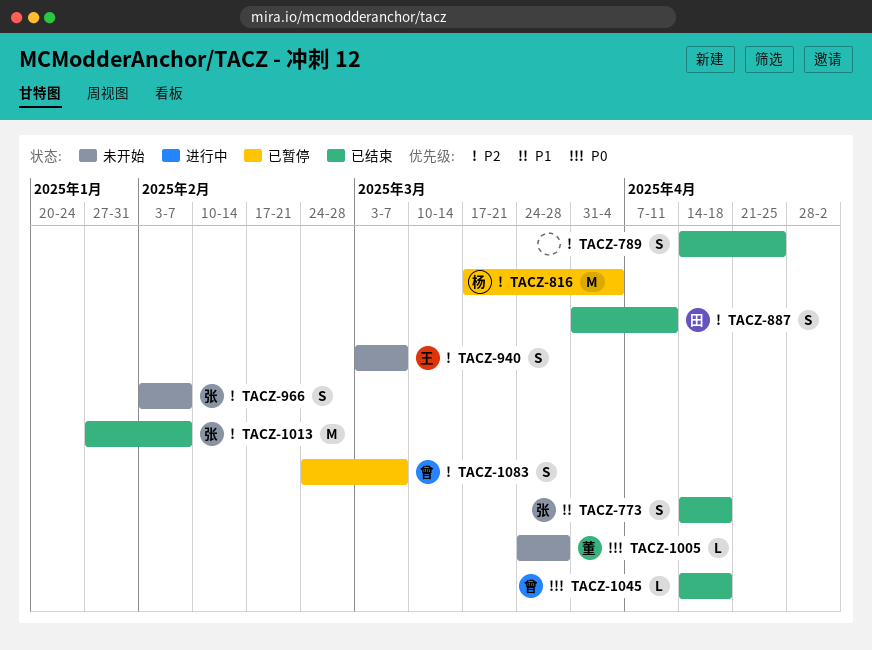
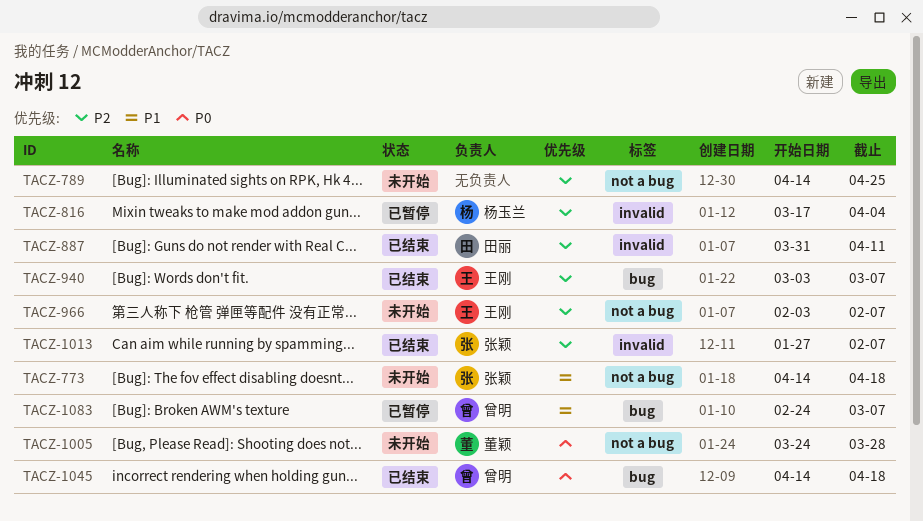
TACZ-773, status: 已结束 -> 未开始
TACZ-789, status: 已结束 -> 未开始
TACZ-940, status: 未开始 -> 已结束
TACZ-966, owner: 张颖 -> 王刚
TACZ-1083, priority: P2 -> P1

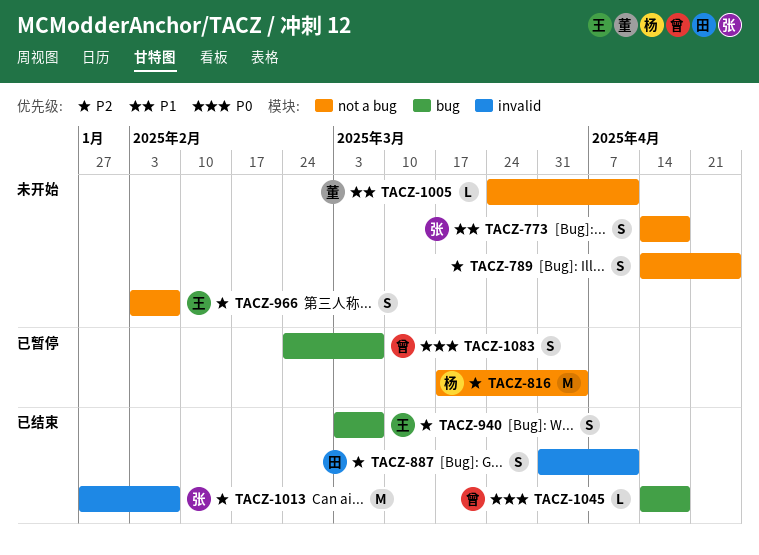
TACZ-816, label: invalid -> not a bug
TACZ-1005, priority: P0 -> P1
TACZ-1005, due: Mar 28 -> Apr 11
TACZ-1083, priority: P1 -> P0

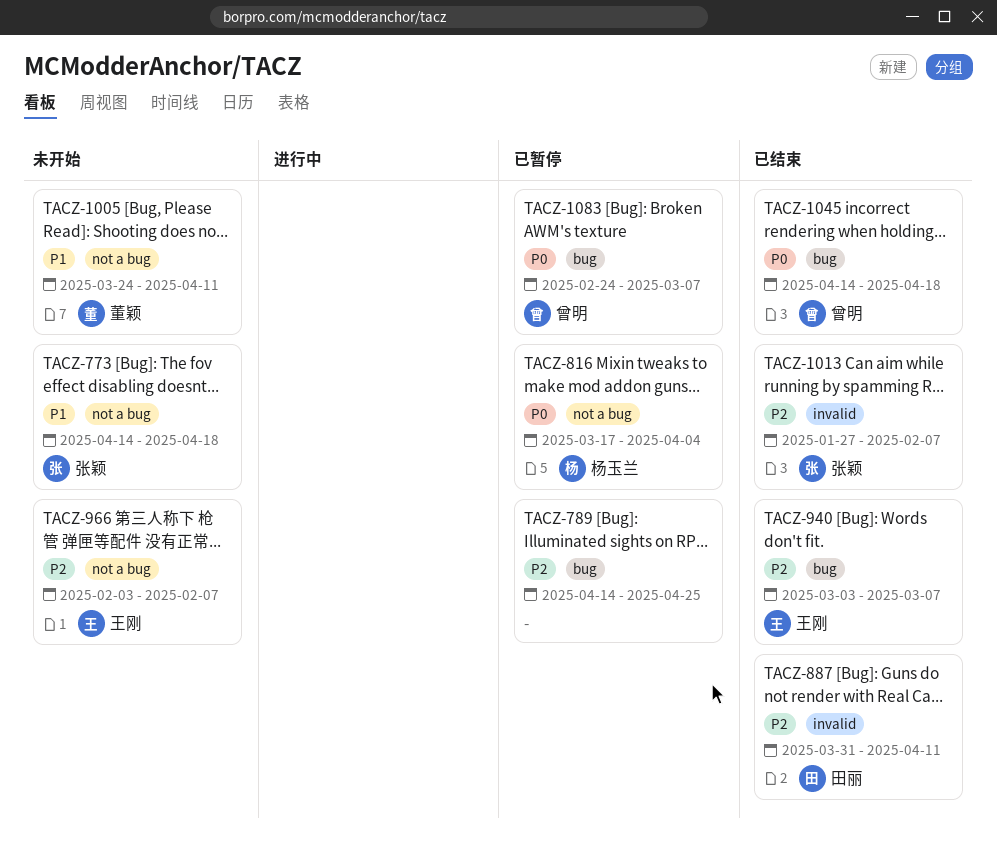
TACZ-789, status: 未开始 -> 已暂停
TACZ-789, label: not a bug -> bug
TACZ-816, priority: P2 -> P0

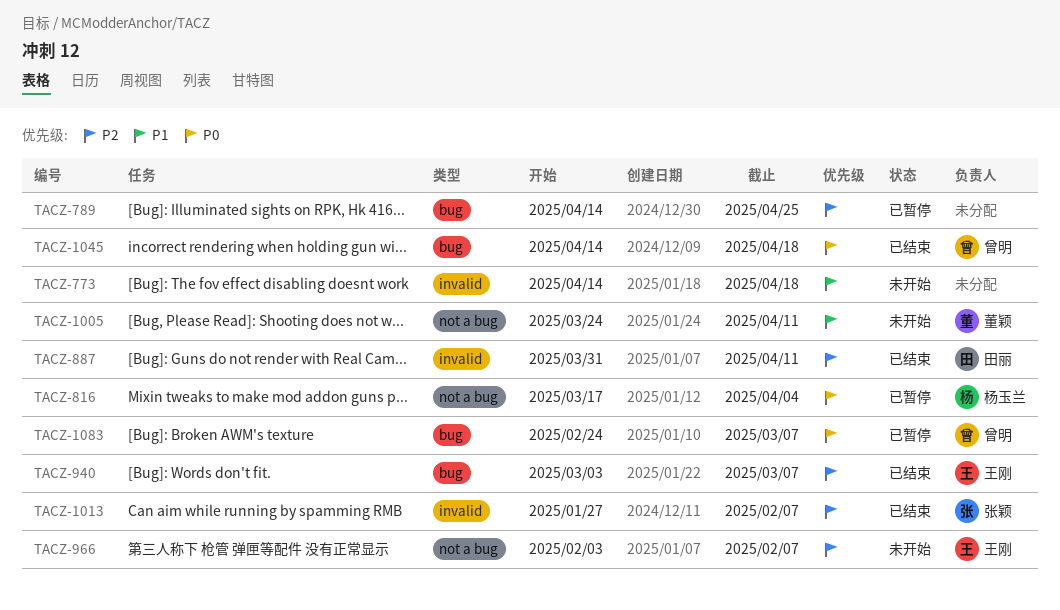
TACZ-773, owner: 张颖 -> none
TACZ-773, label: not a bug -> invalid

